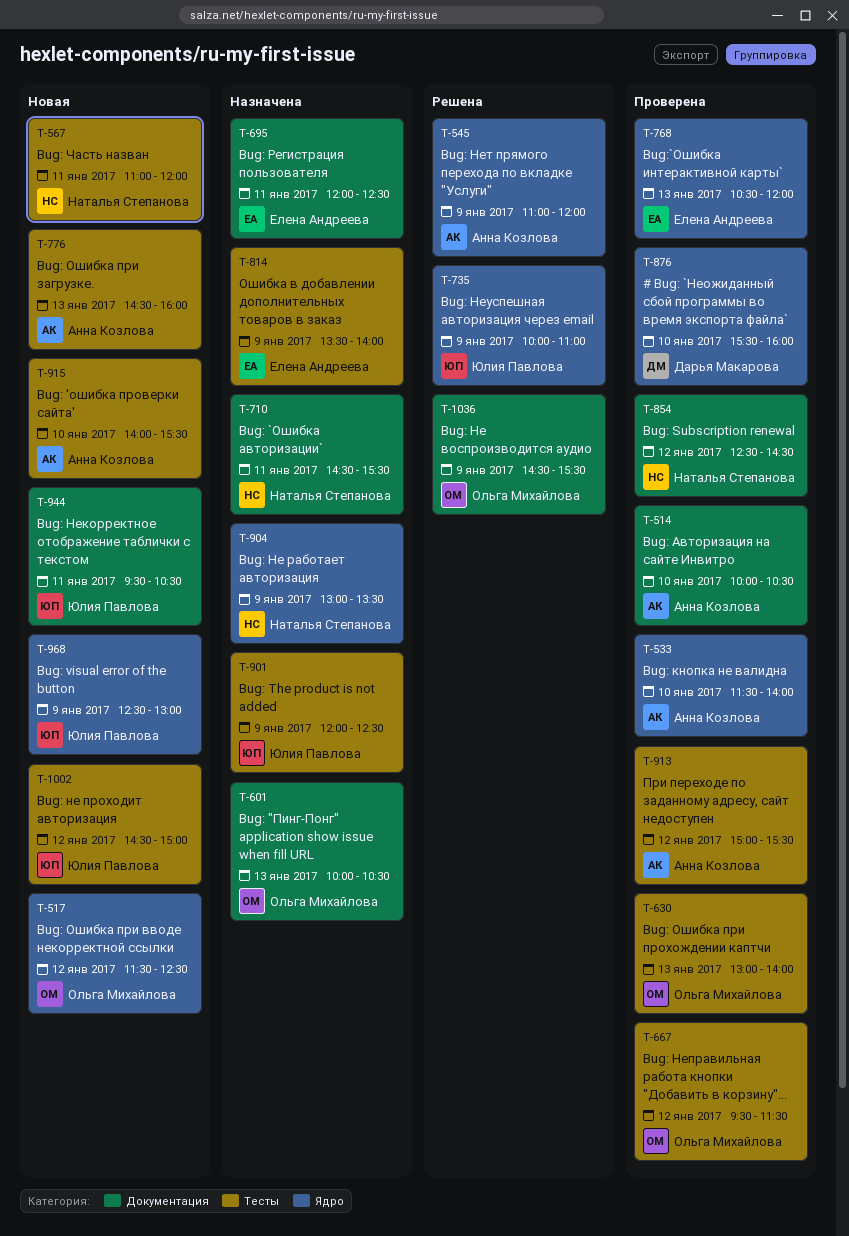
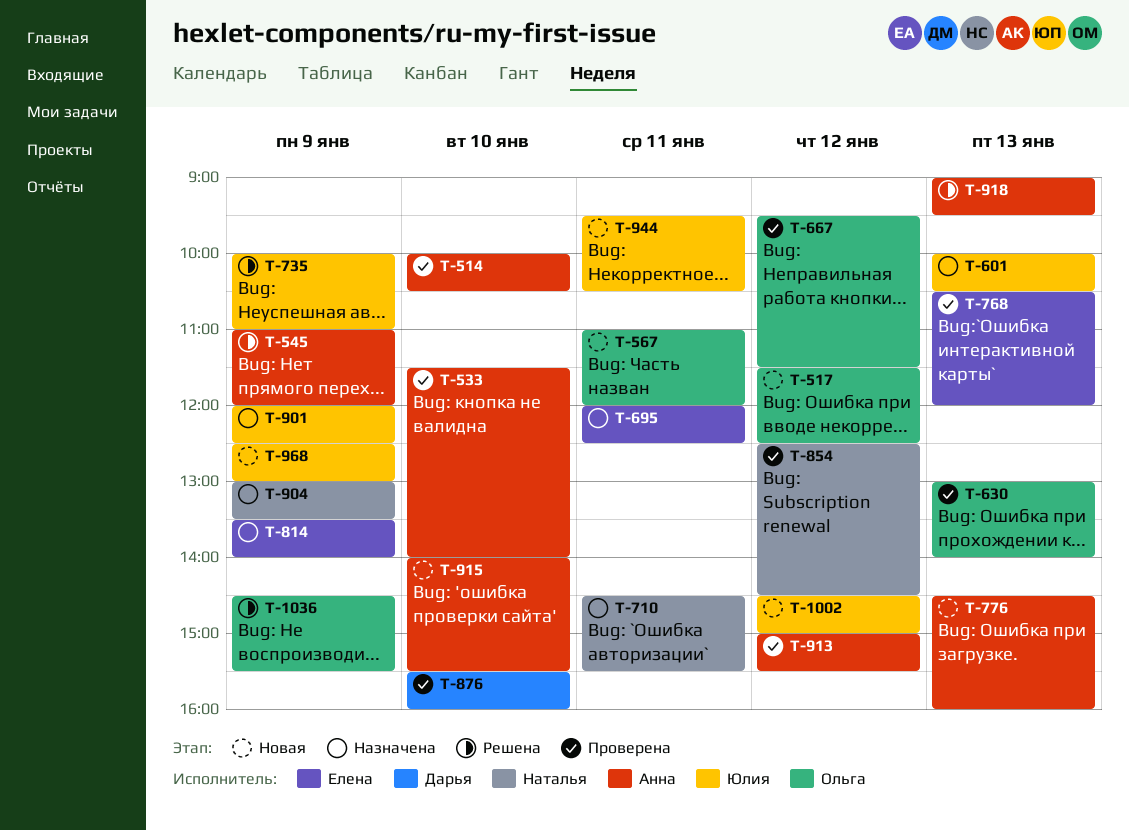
T-567, owner: Наталья Степанова -> Ольга Михайлова
T-601, owner: Ольга Михайлова -> Юлия Павлова
T-918: none -> present

